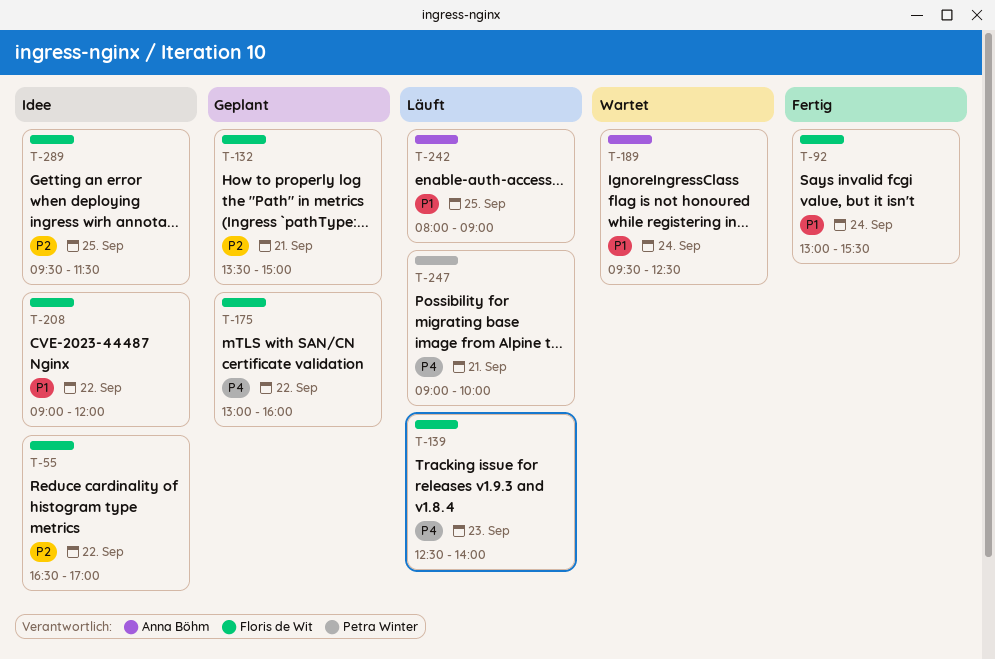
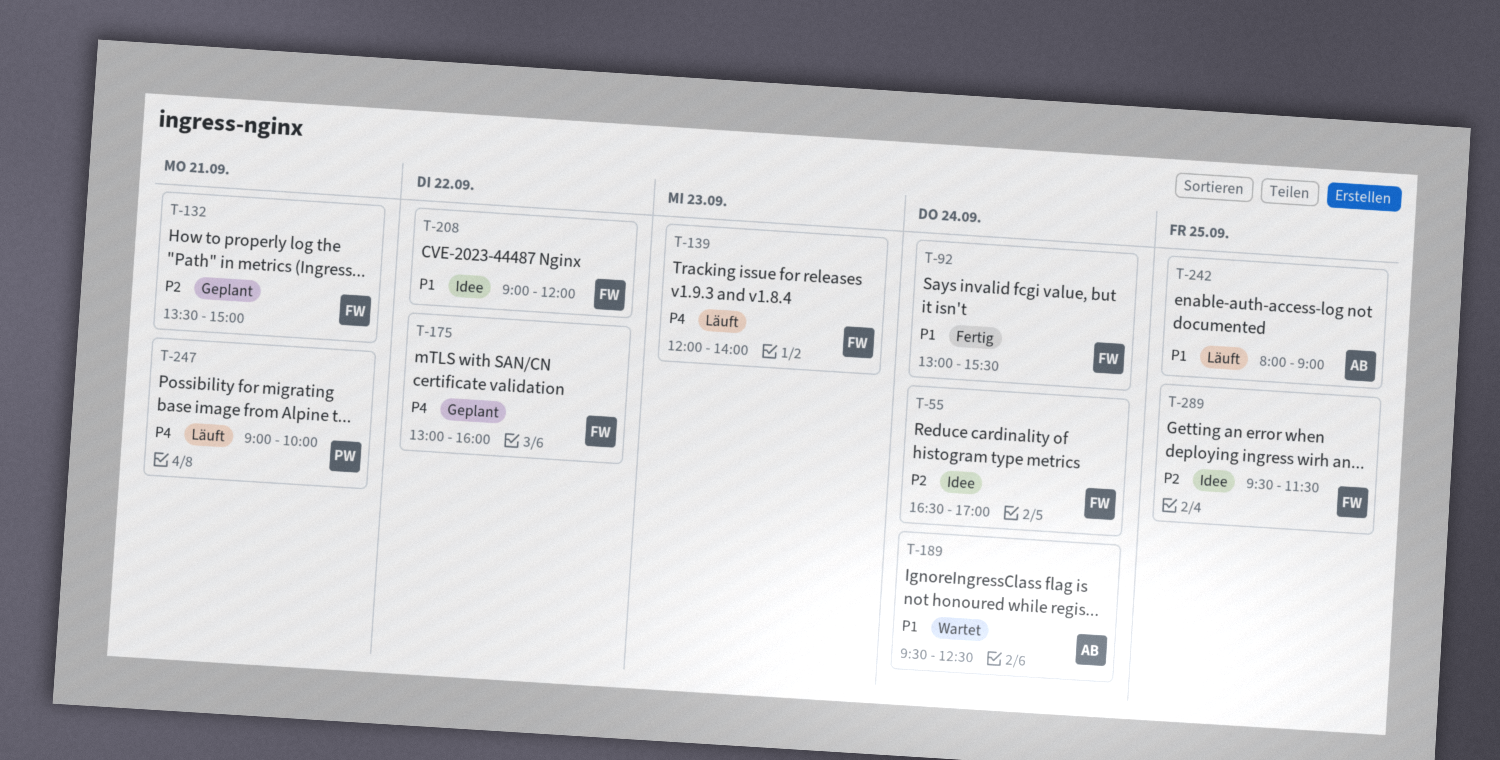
T-55, day: Sep 22 -> Sep 24
T-139, begins: 12:30 -> 12:00

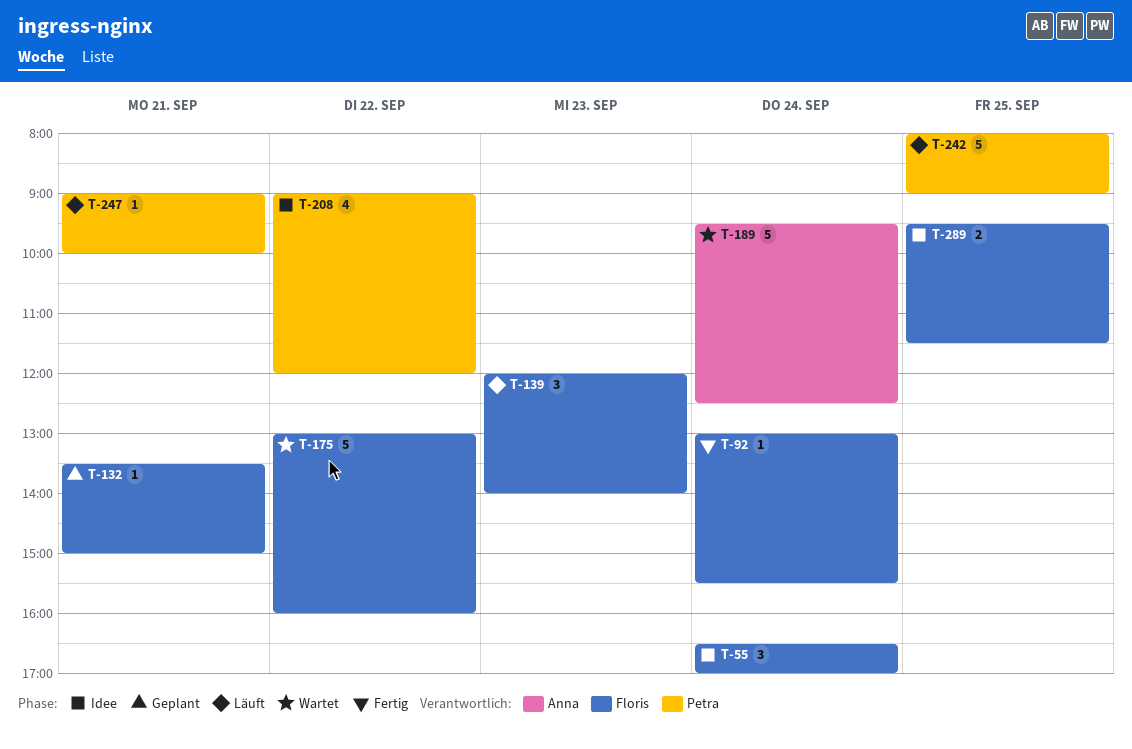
T-175, status: Geplant -> Wartet
T-208, owner: Floris -> Petra
T-242, owner: Anna -> Petra

